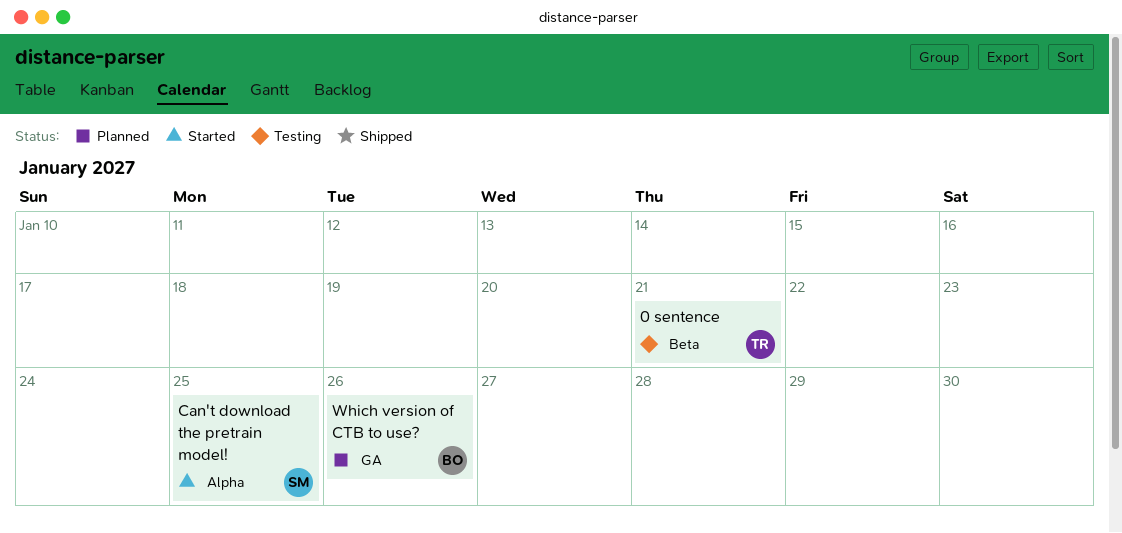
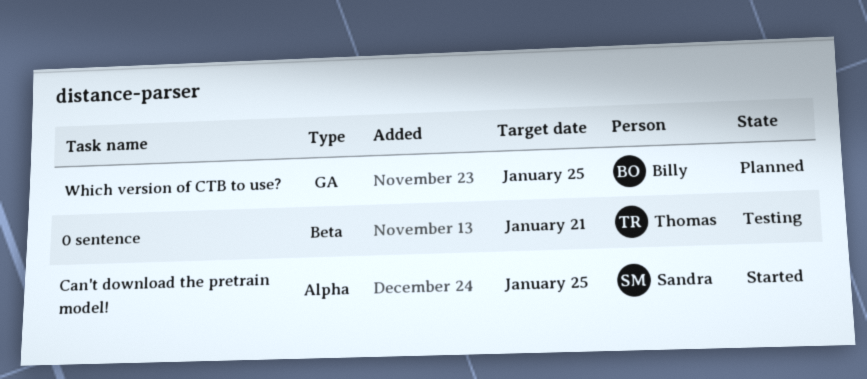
Which version of CTB to use?, due: Jan 26 -> Jan 25

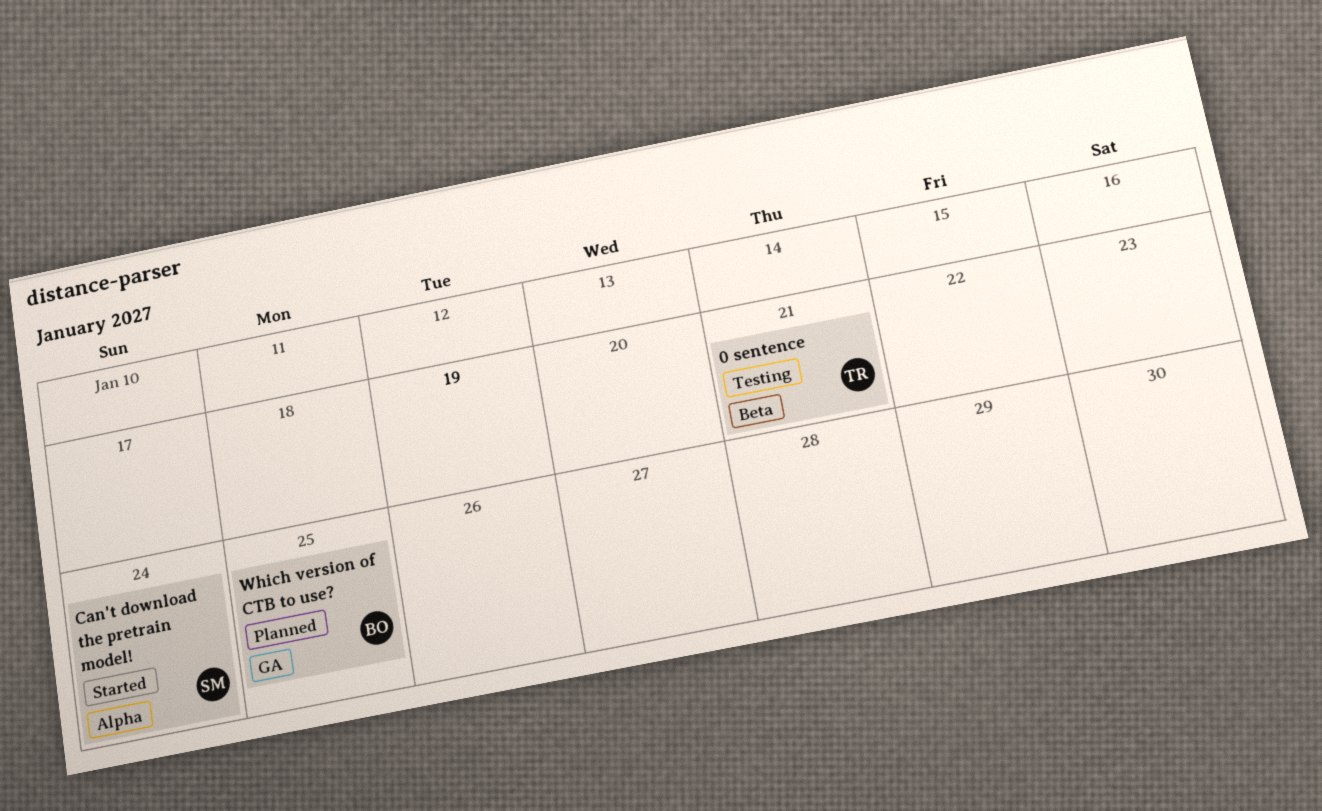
Can't download the pretrain model!, due: Jan 25 -> Jan 24

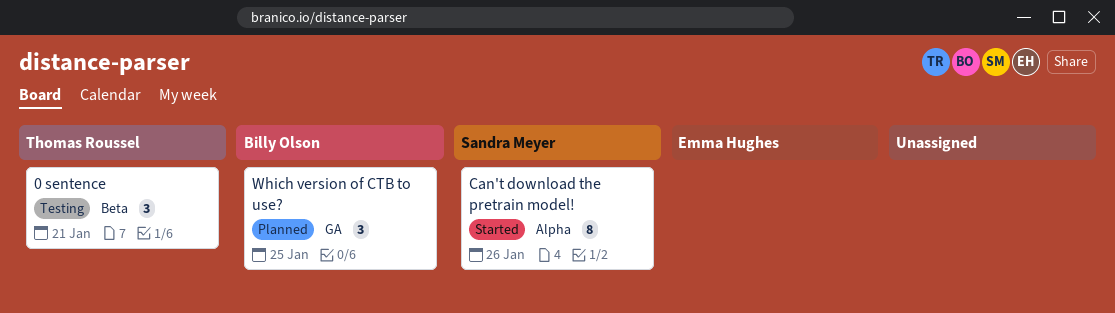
Can't download the pretrain model!, due: Jan 24 -> Jan 26

